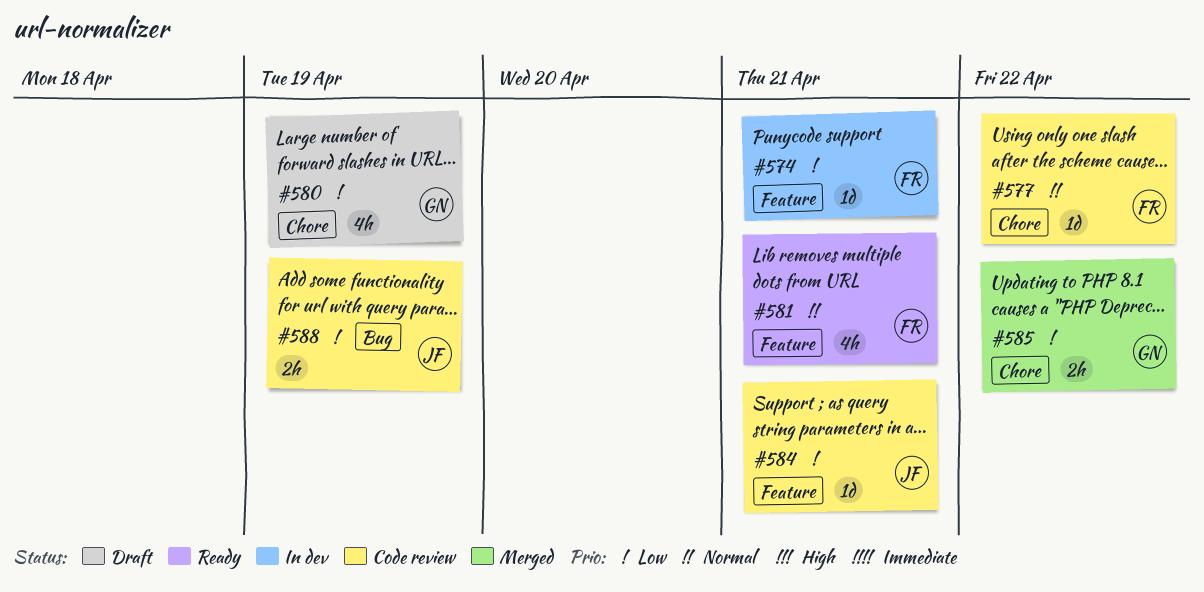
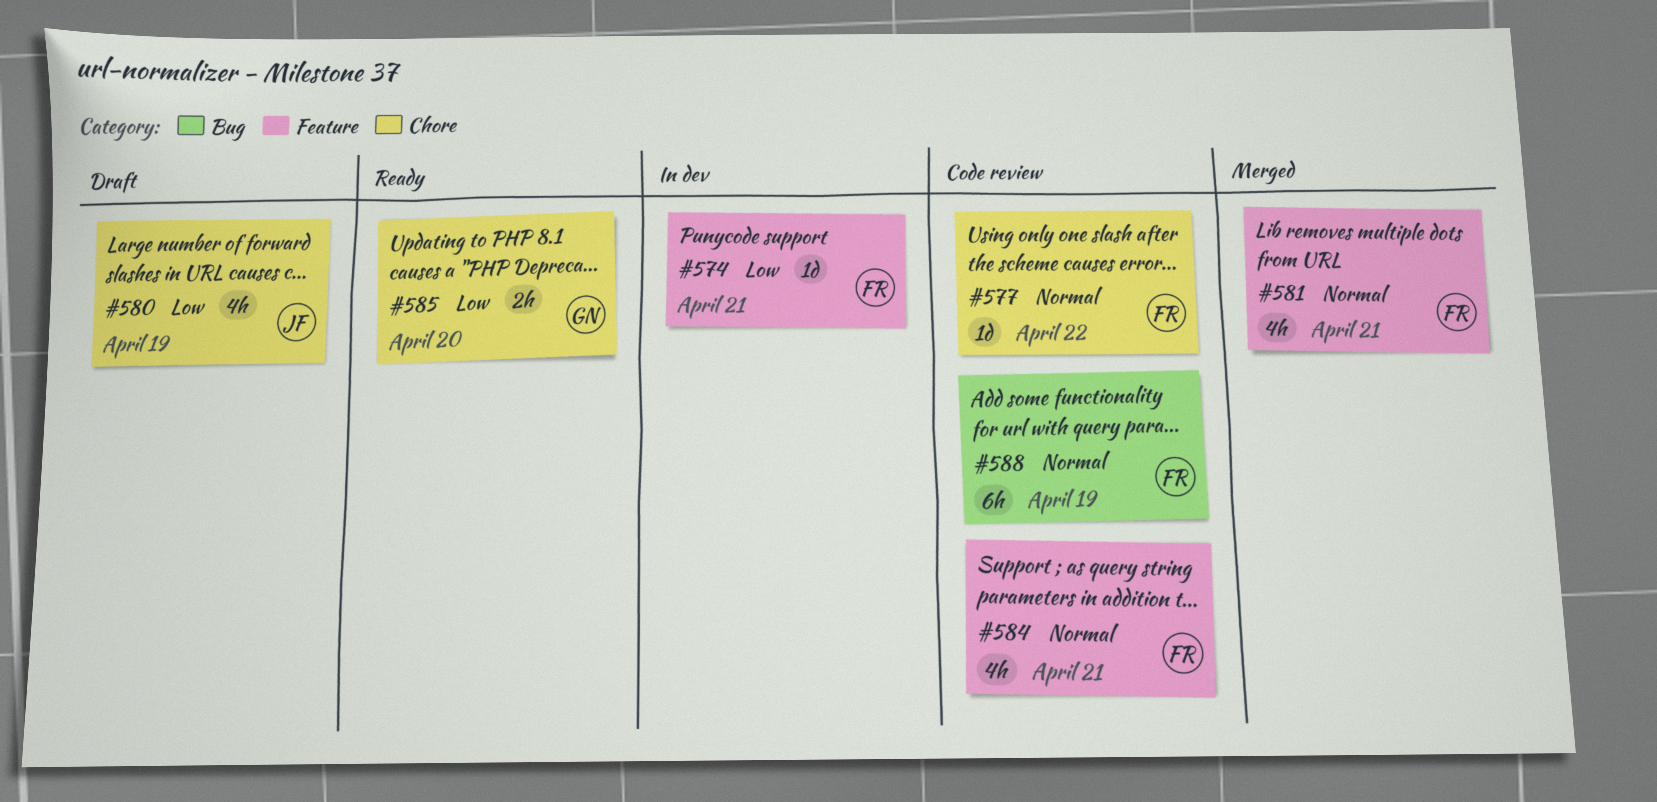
#580, owner: GN -> JF
#581, status: Ready -> Merged
#584, owner: JF -> FR
#584, priority: Low -> Normal
#584, estimate: 1d -> 4h
#585, status: Merged -> Ready
#585, due: Apr 22 -> Apr 20
#588, owner: JF -> FR
#588, priority: Low -> Normal
#588, estimate: 2h -> 6h

